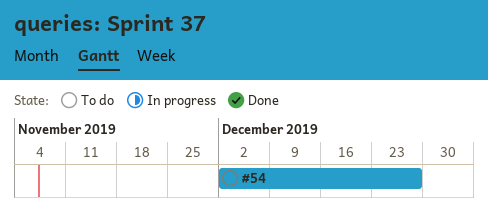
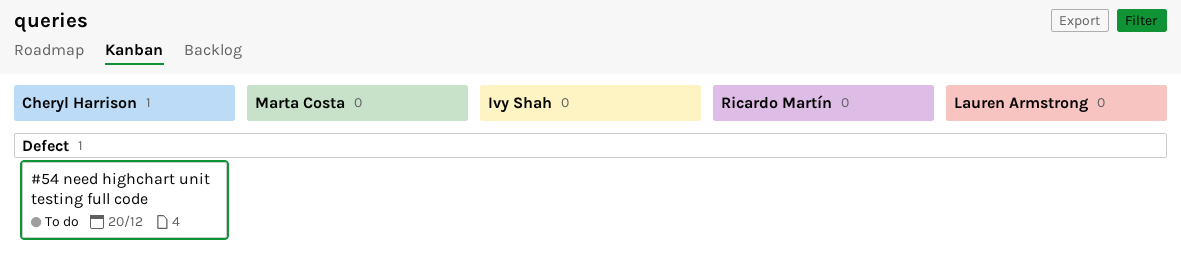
#54, due: Dec 27 -> Dec 20

